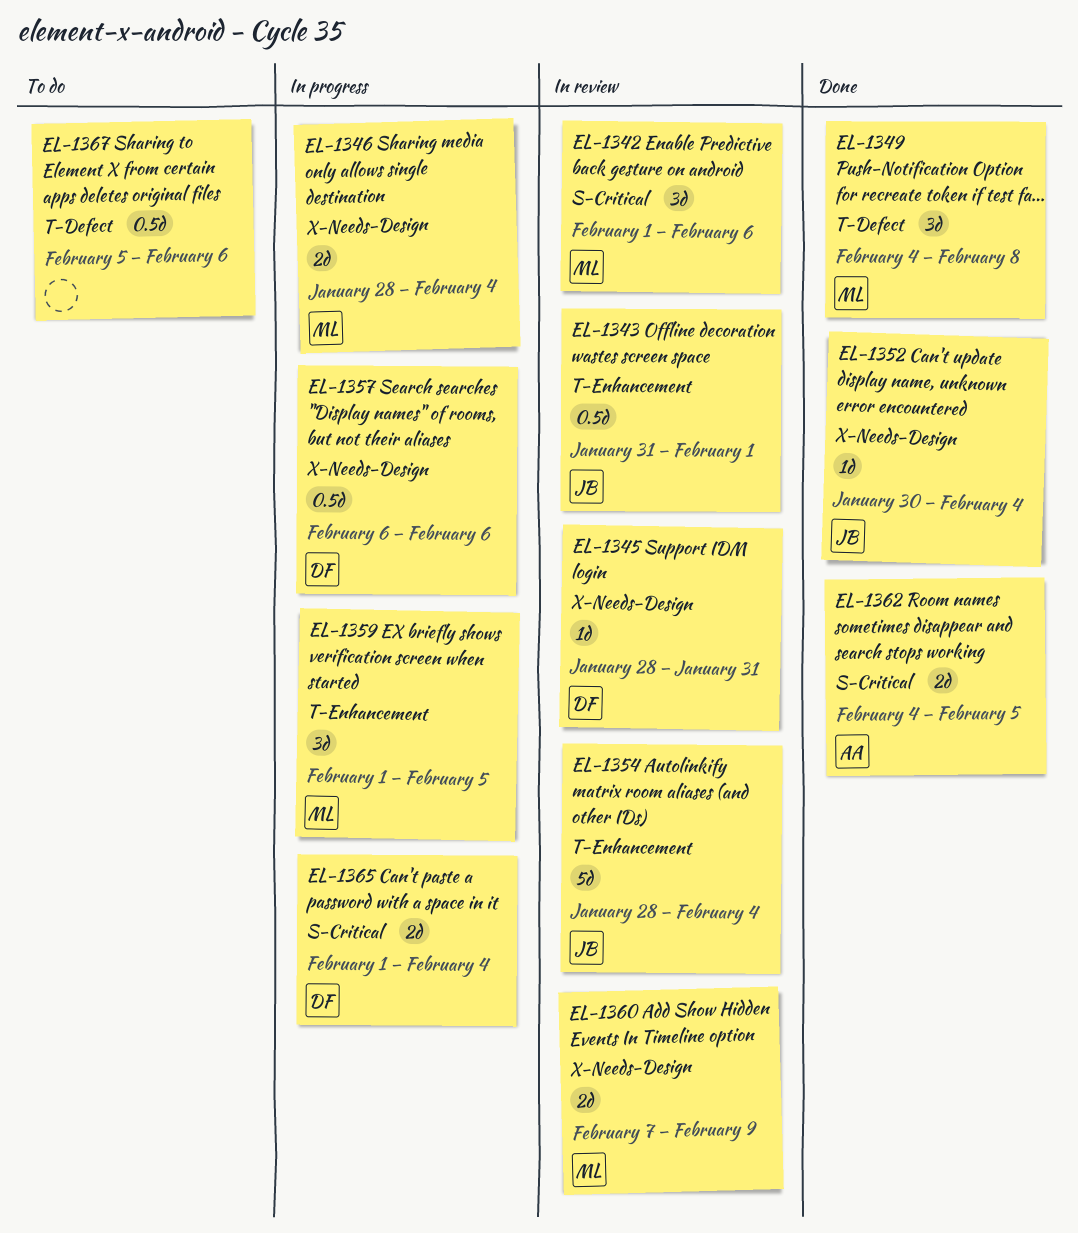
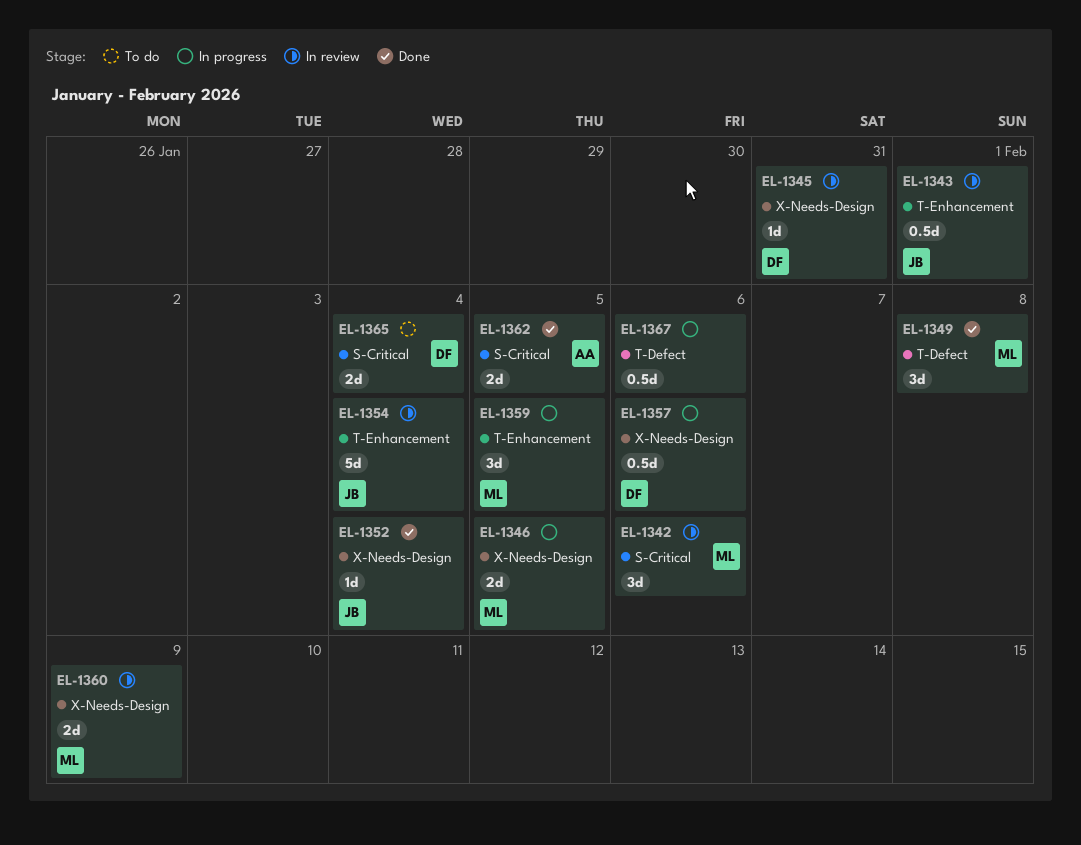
EL-1346, due: Feb 4 -> Feb 5
EL-1365, status: In progress -> To do
EL-1367, status: To do -> In progress

